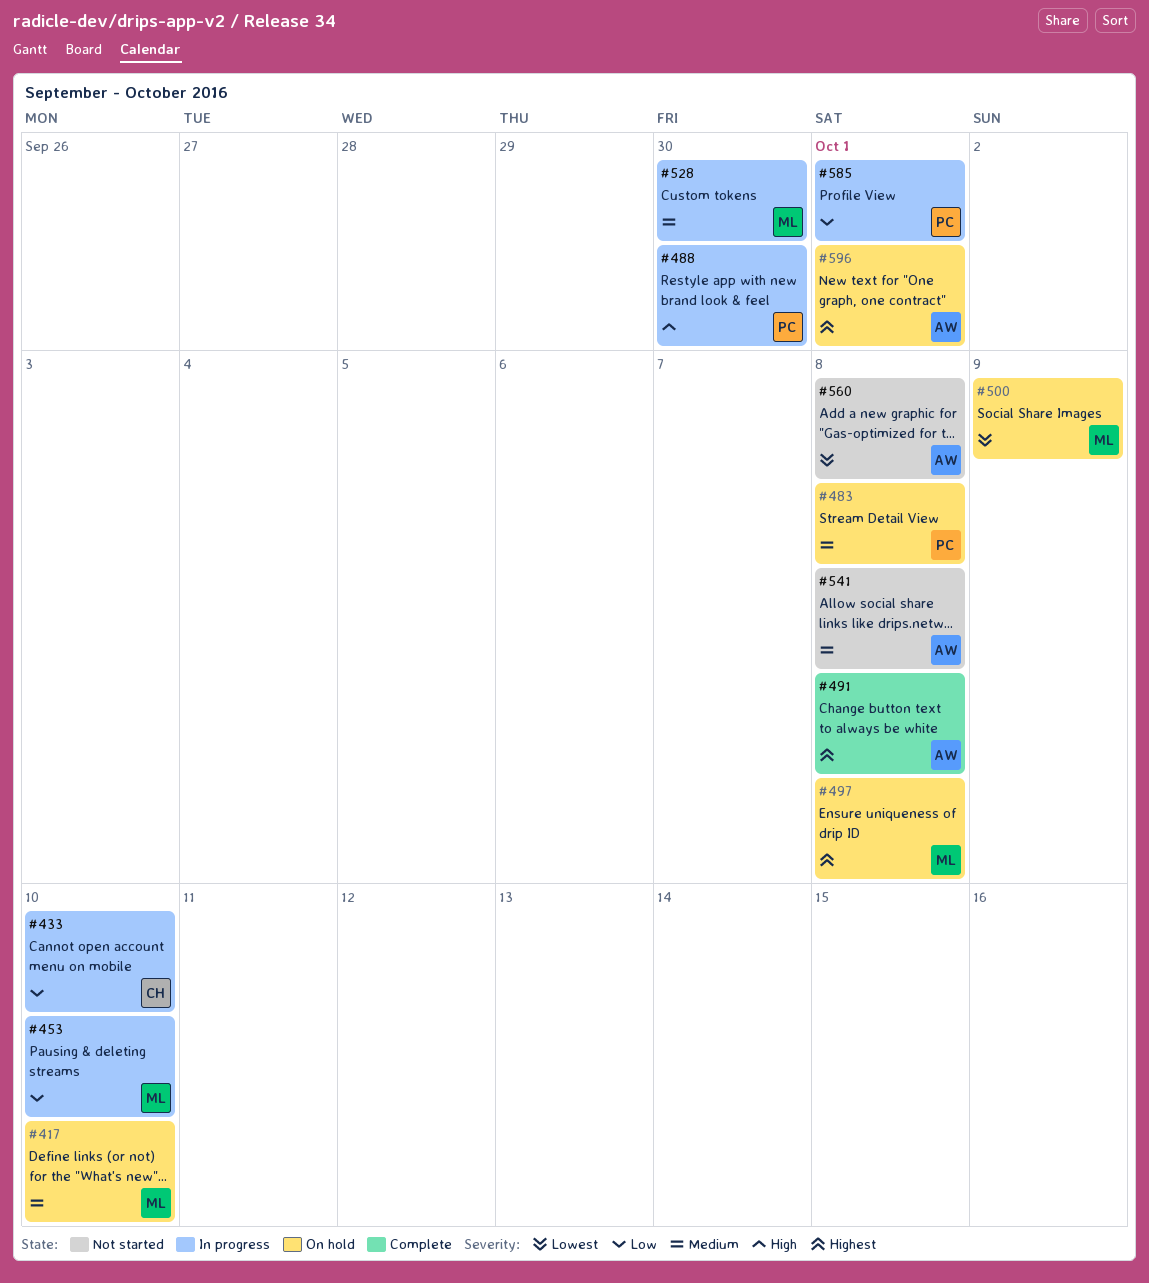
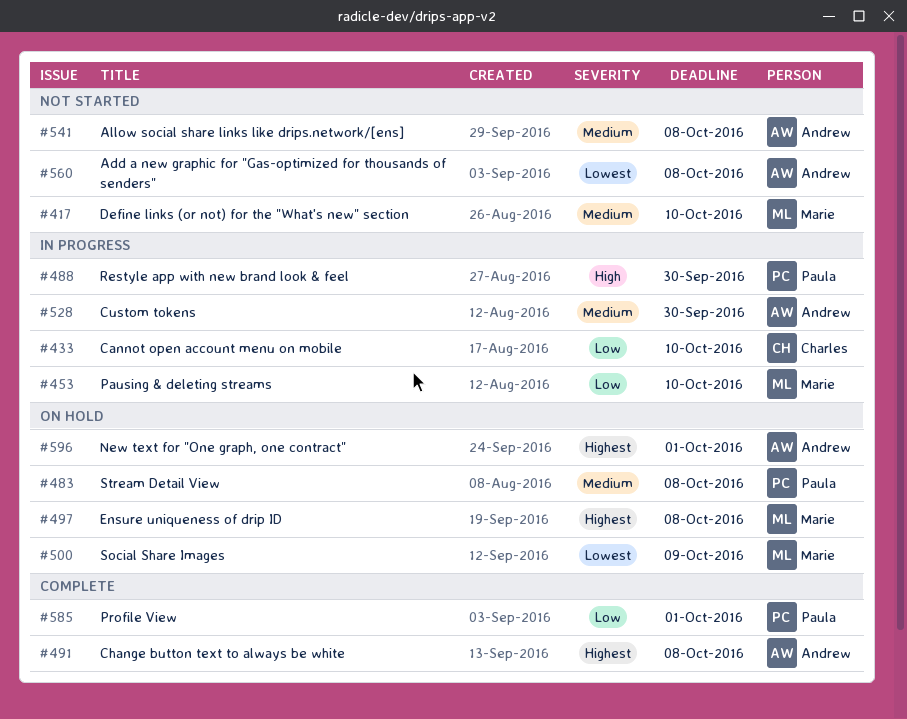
#417, status: On hold -> Not started
#528, owner: Marie -> Andrew
#585, status: In progress -> Complete

